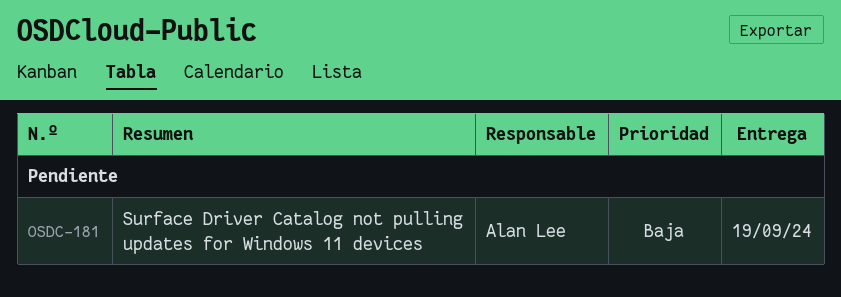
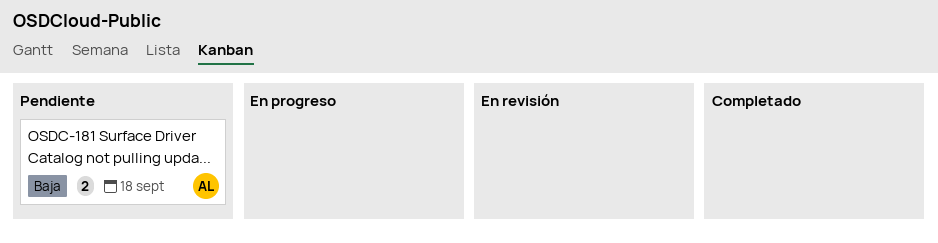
OSDC-181, due: Sep 19 -> Sep 18

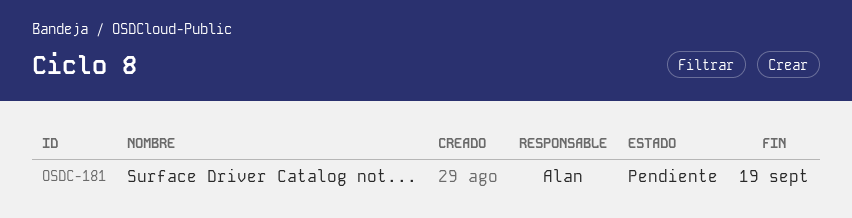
OSDC-181, due: Sep 18 -> Sep 19

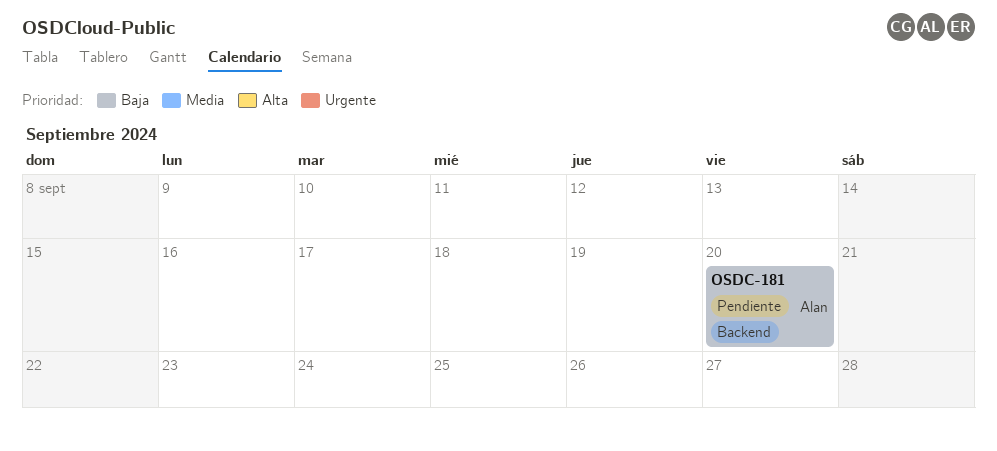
OSDC-181, due: Sep 19 -> Sep 20

